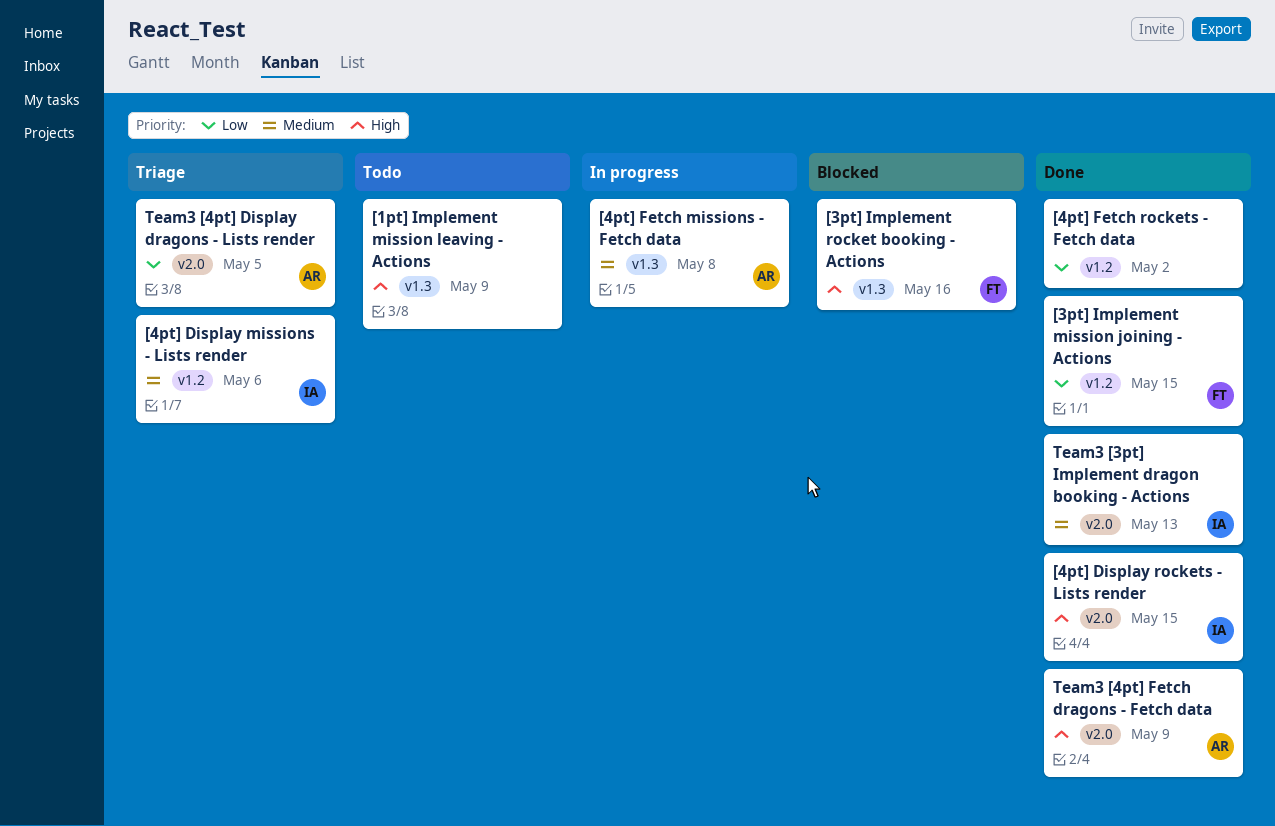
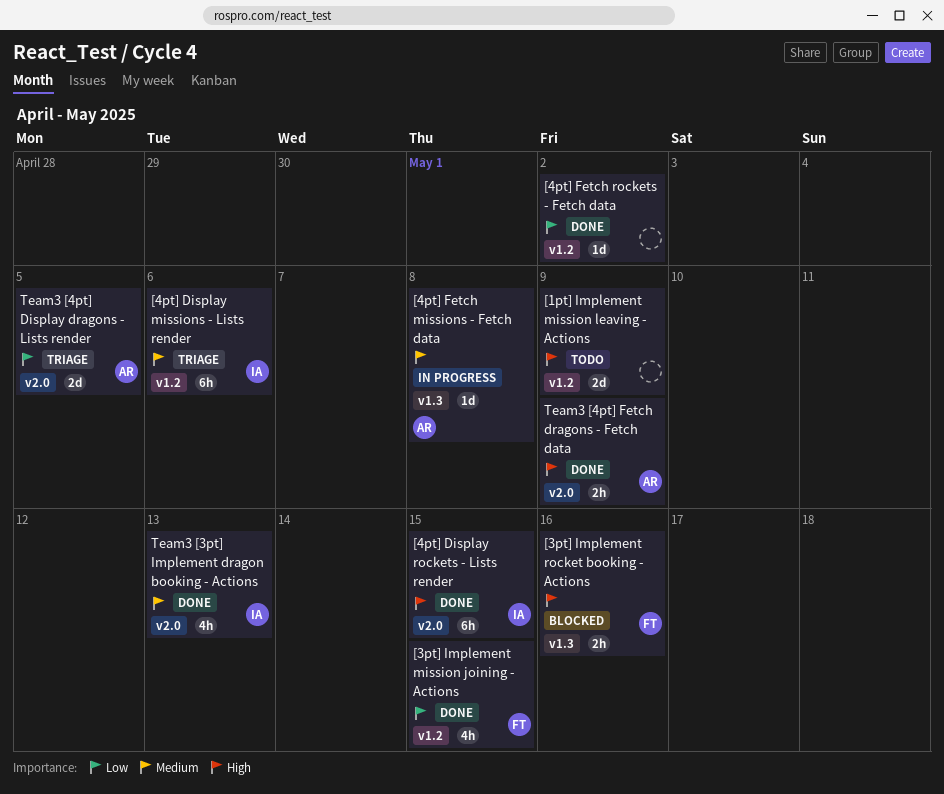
[1pt] Implement mission leaving - Actions, label: v1.3 -> v1.2

